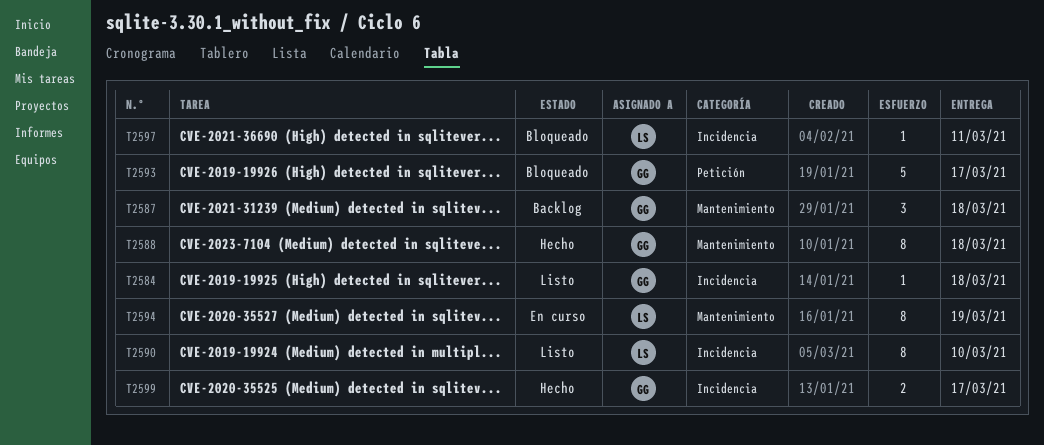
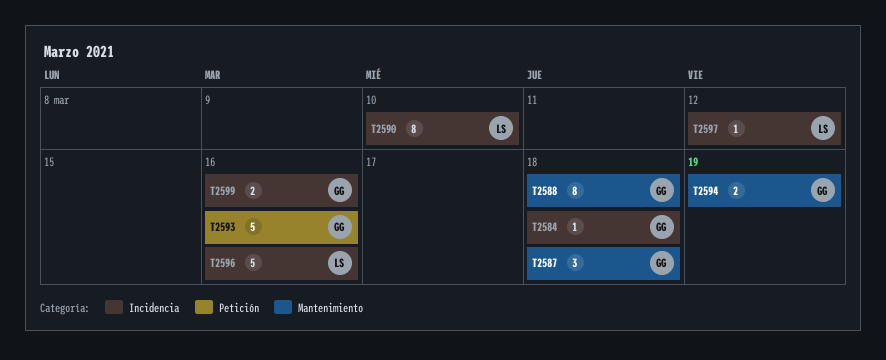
T2593, due: Mar 17 -> Mar 16
T2594, owner: LS -> GG
T2594, estimate: 8 -> 2
T2596: none -> present
T2597, due: Mar 11 -> Mar 12
T2599, due: Mar 17 -> Mar 16

